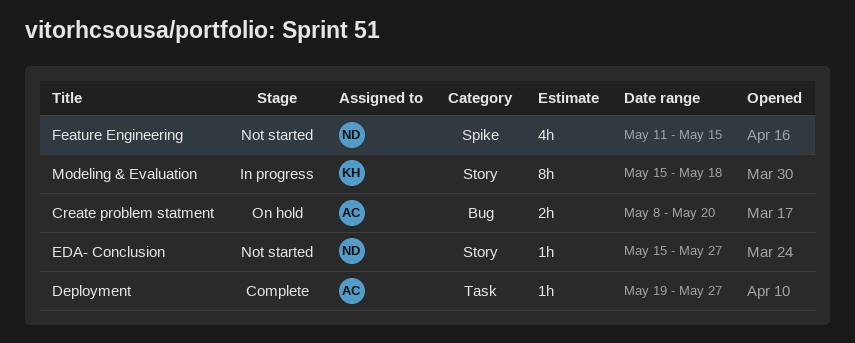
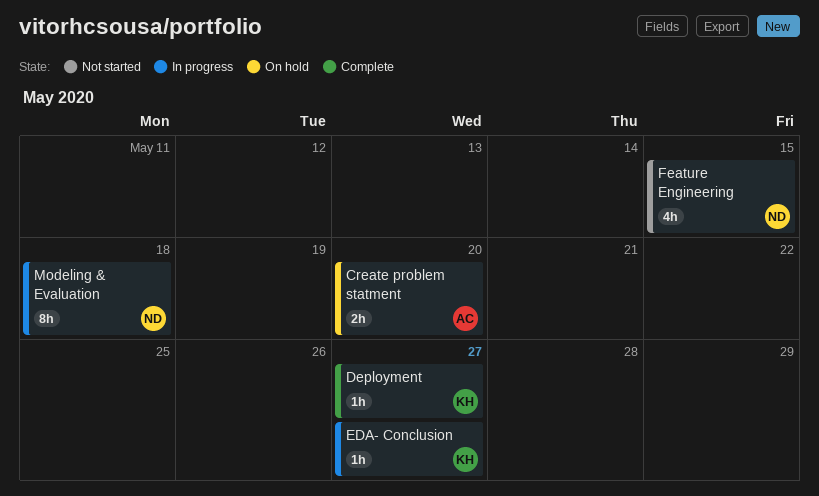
Deployment, owner: AC -> KH
EDA- Conclusion, status: Not started -> In progress
EDA- Conclusion, owner: ND -> KH
Modeling & Evaluation, owner: KH -> ND

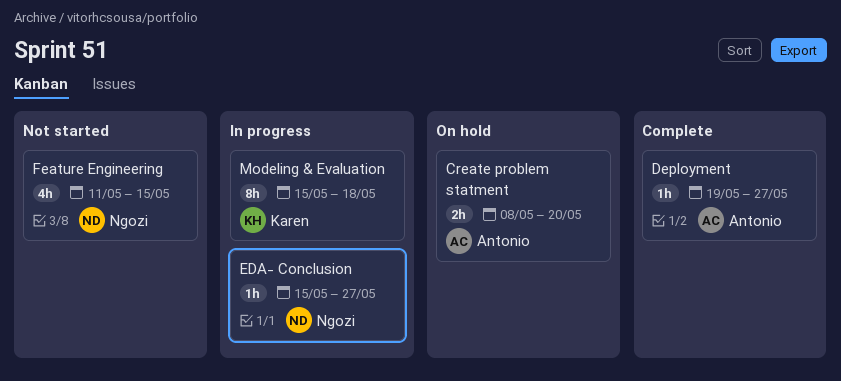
Deployment, owner: Karen -> Antonio
EDA- Conclusion, owner: Karen -> Ngozi
Modeling & Evaluation, owner: Ngozi -> Karen

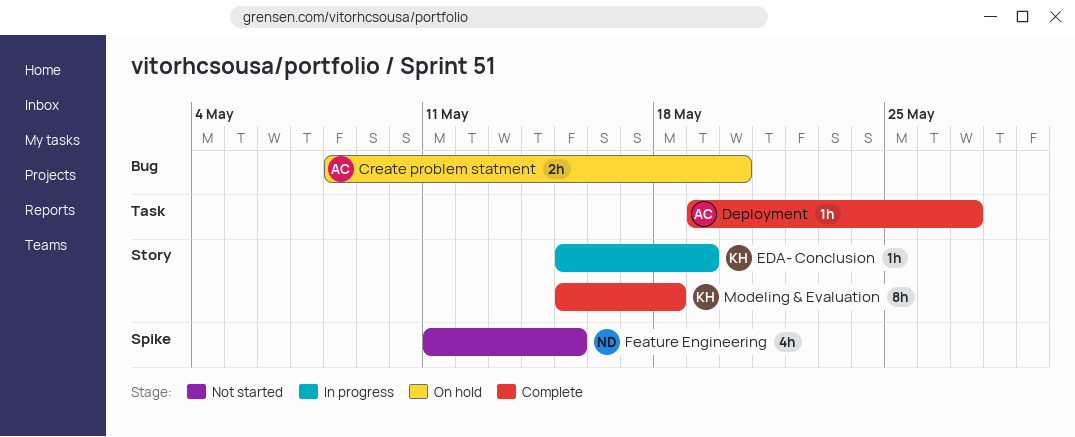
EDA- Conclusion, owner: Ngozi -> Karen
EDA- Conclusion, due: May 27 -> May 19
Modeling & Evaluation, status: In progress -> Complete

